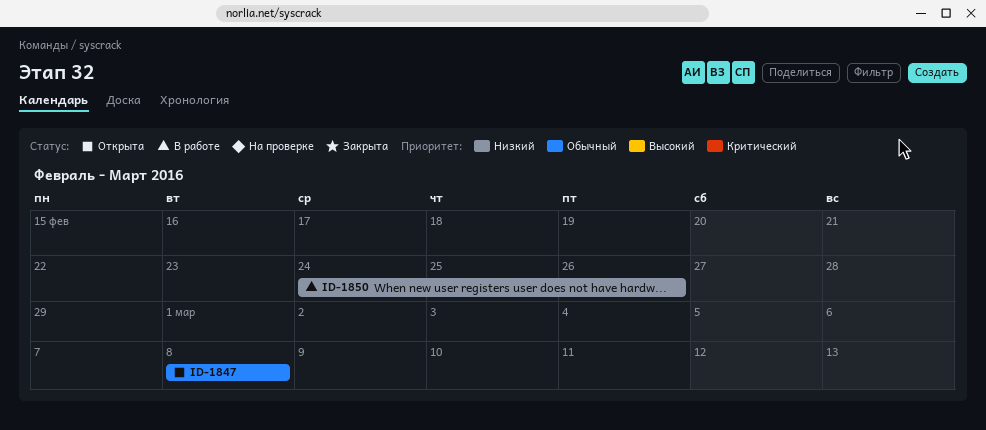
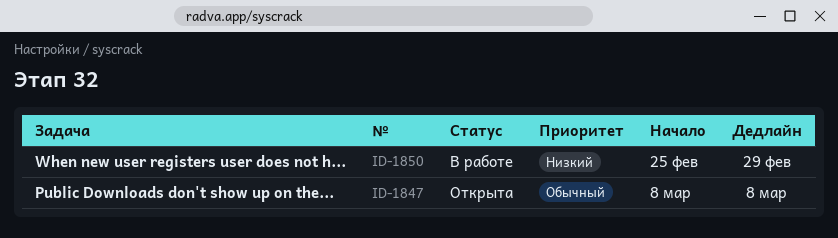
ID-1850, start: Feb 24 -> Feb 25
ID-1850, due: Feb 26 -> Feb 29

